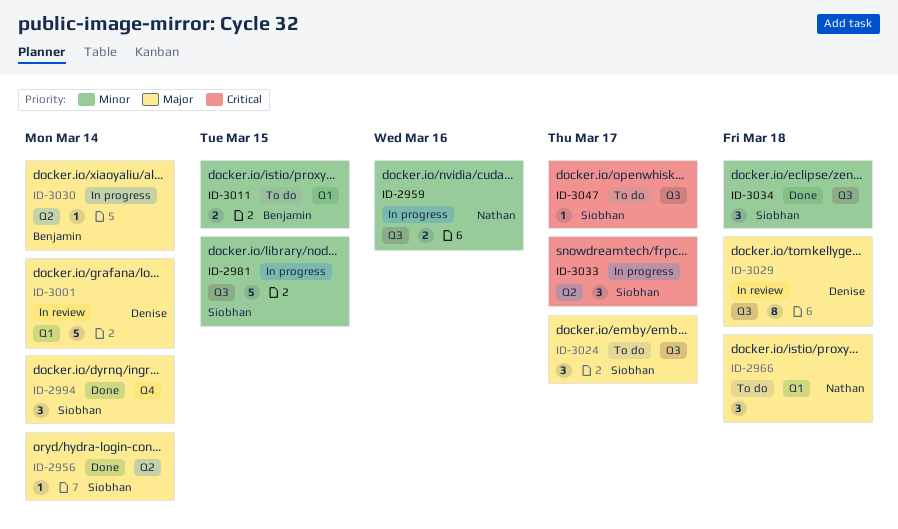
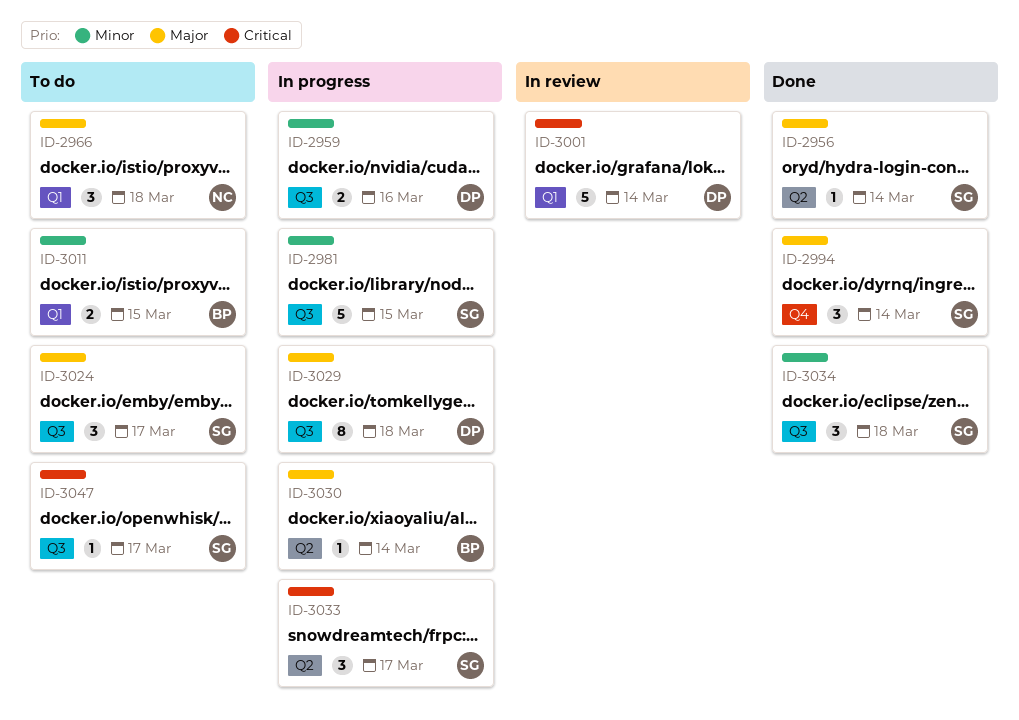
ID-2959, owner: Nathan -> Denise
ID-3001, priority: Major -> Critical
ID-3029, status: In review -> In progress

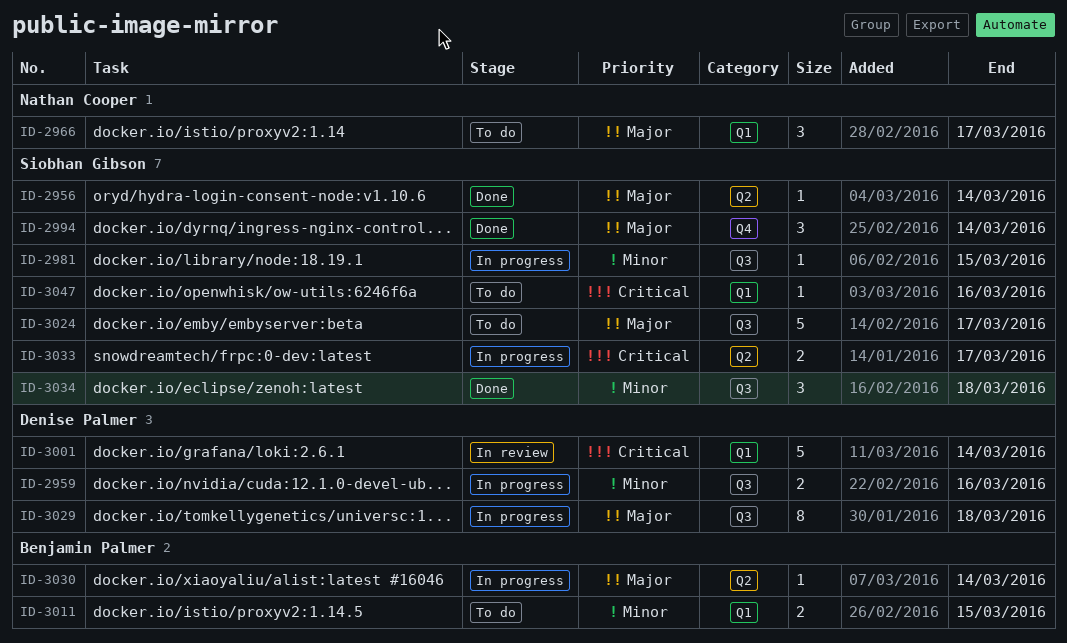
ID-2966, due: Mar 18 -> Mar 17
ID-2981, estimate: 5 -> 1
ID-3024, estimate: 3 -> 5
ID-3033, estimate: 3 -> 2
ID-3047, label: Q3 -> Q1
ID-3047, due: Mar 17 -> Mar 16

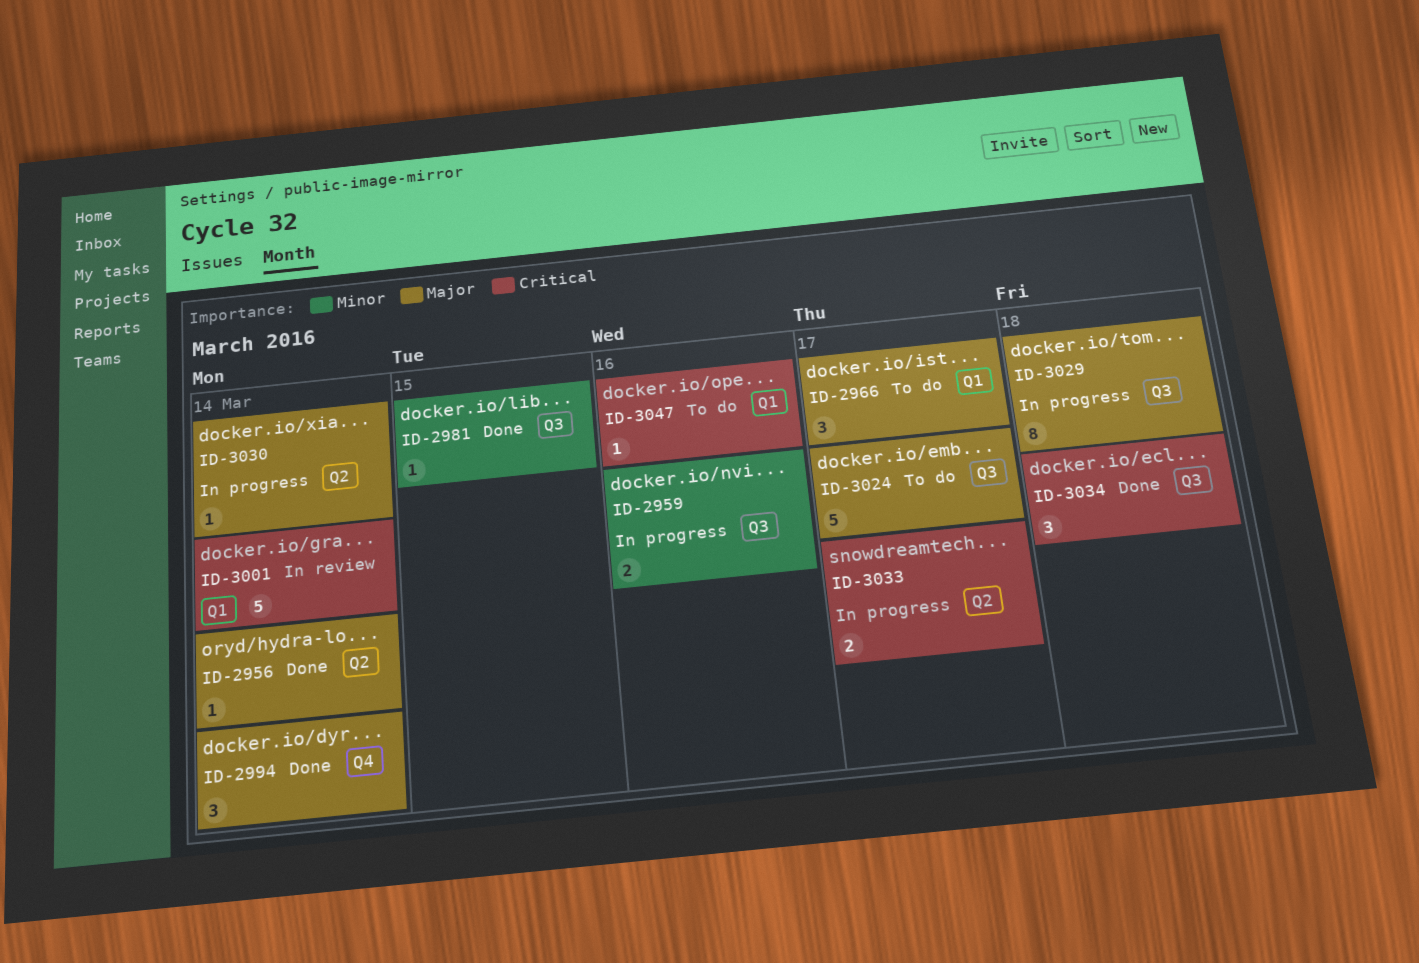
ID-2981, status: In progress -> Done
ID-3011: present -> none
ID-3034, priority: Minor -> Critical

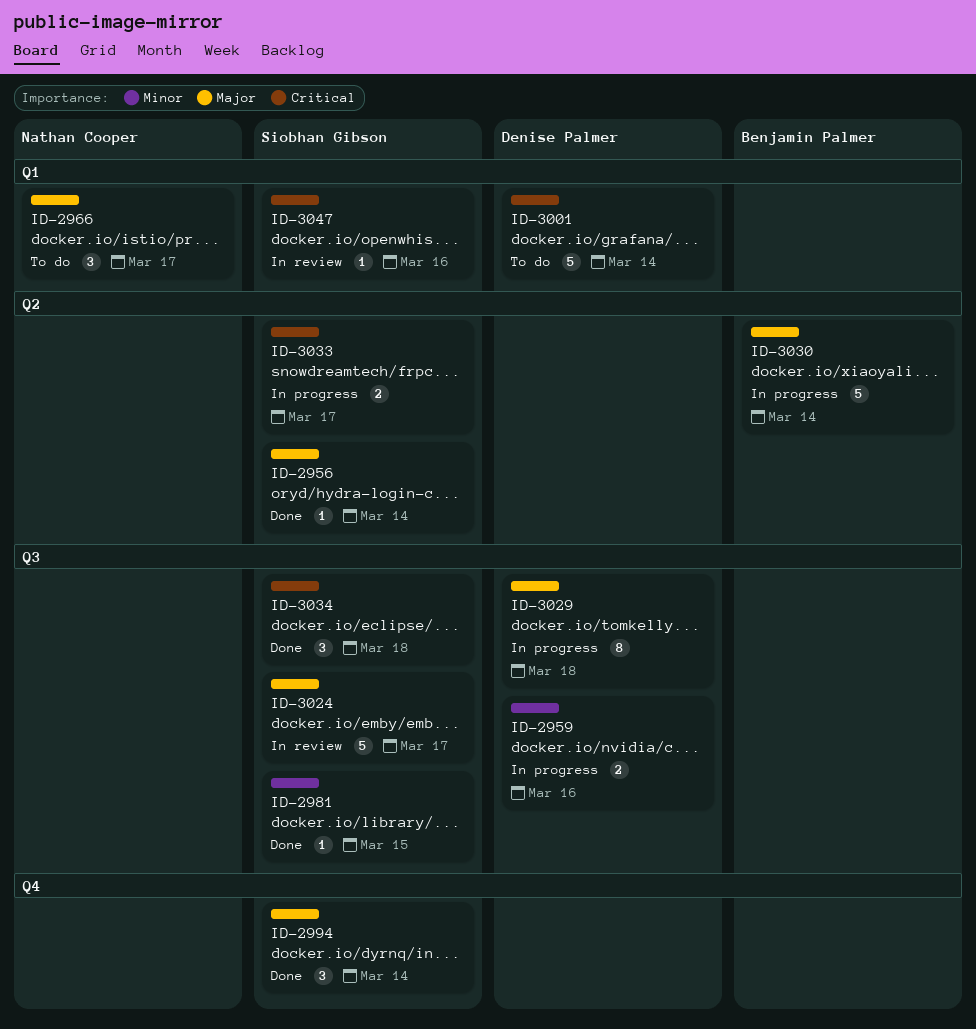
ID-3001, status: In review -> To do
ID-3024, status: To do -> In review
ID-3030, estimate: 1 -> 5
ID-3047, status: To do -> In review

